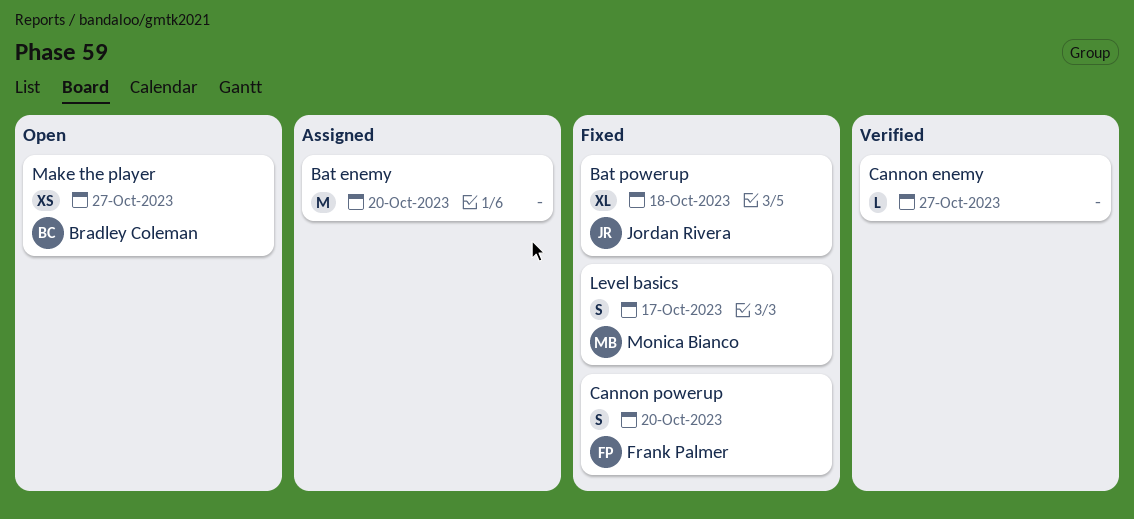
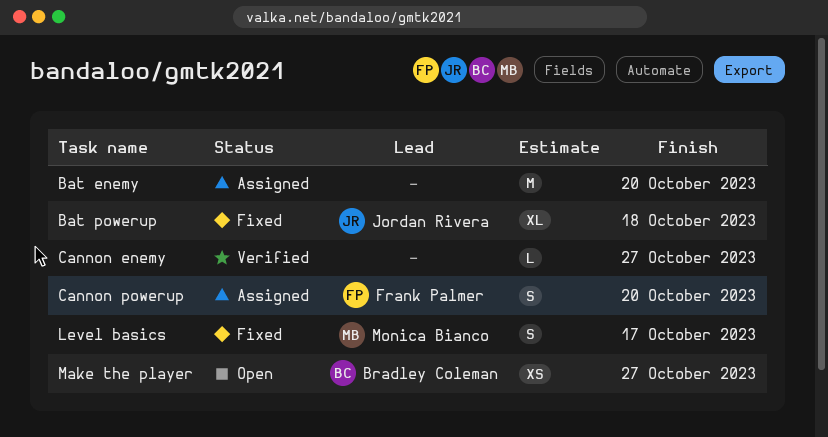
Cannon powerup, status: Fixed -> Assigned

